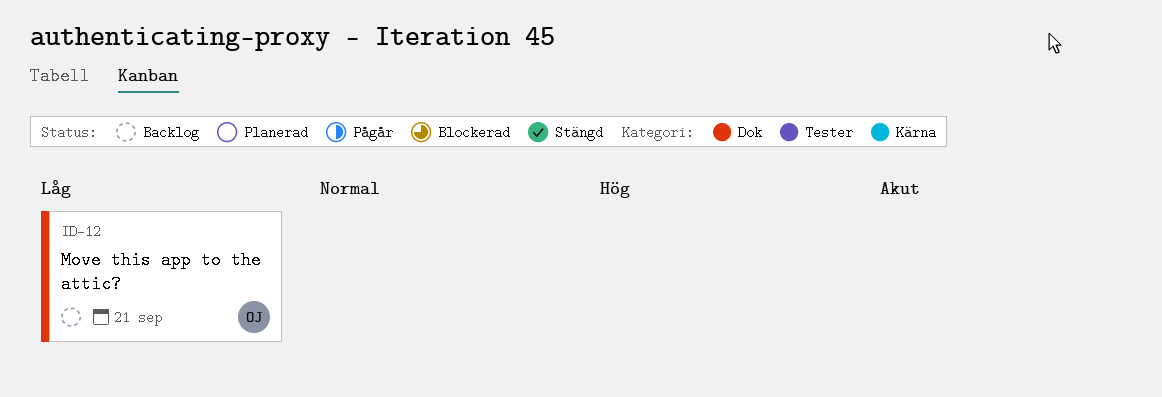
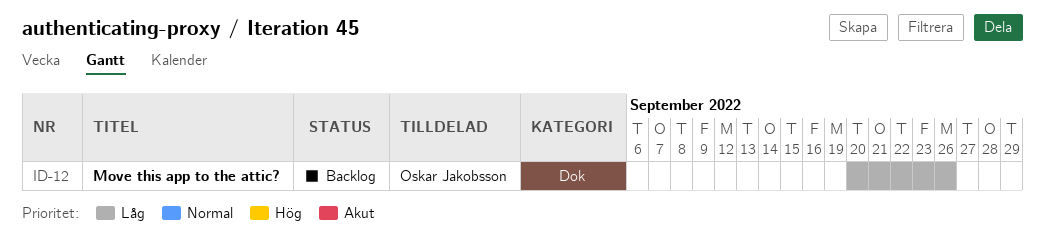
ID-12, due: Sep 21 -> Sep 26

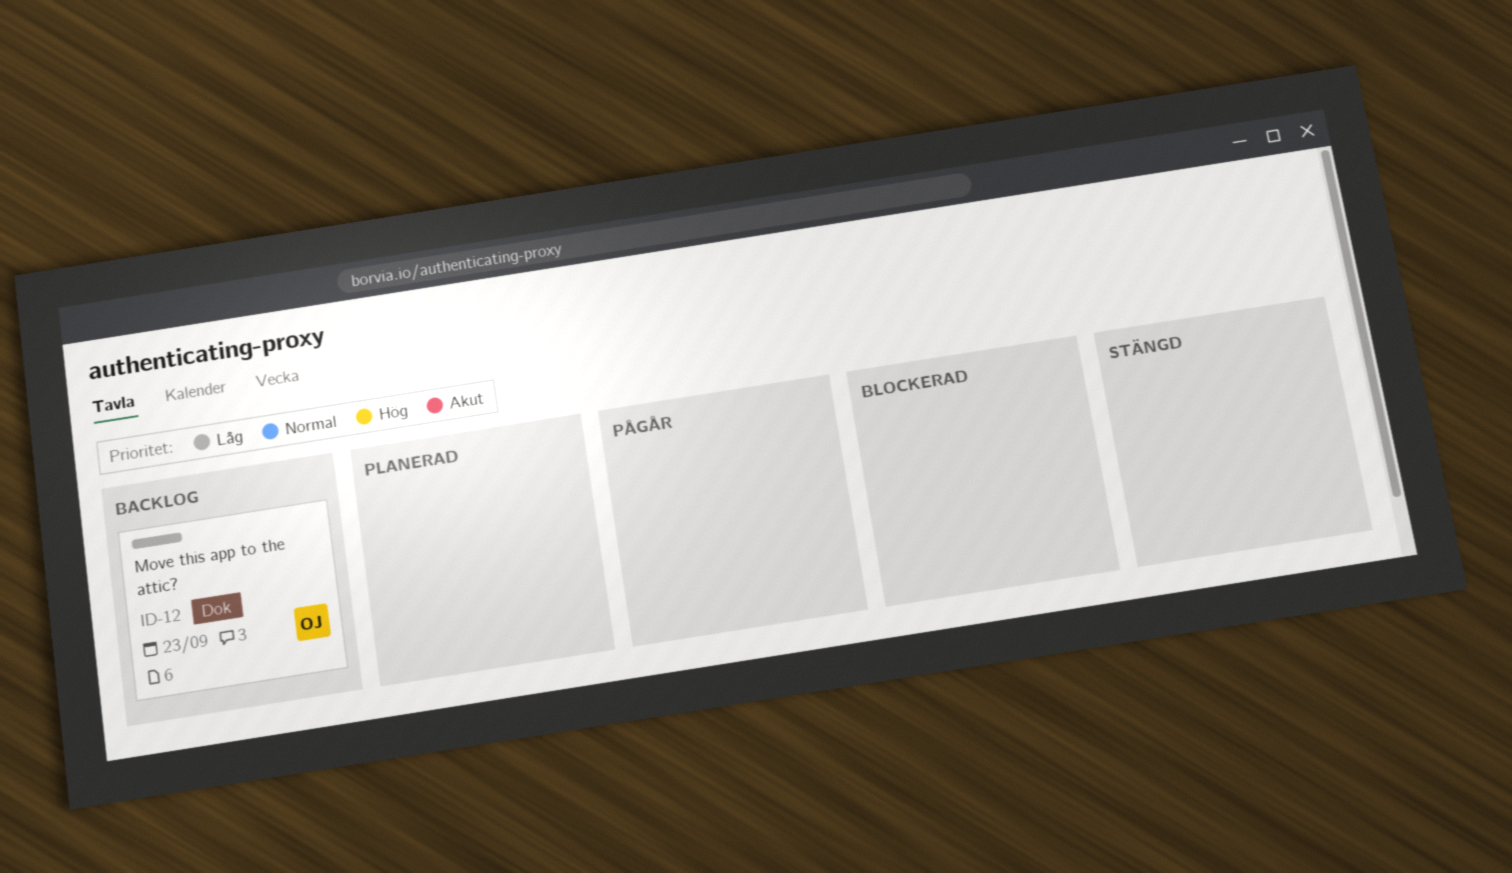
ID-12, due: Sep 26 -> Sep 23

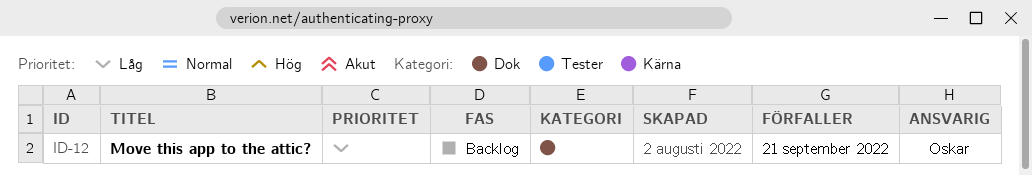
ID-12, due: Sep 23 -> Sep 21

